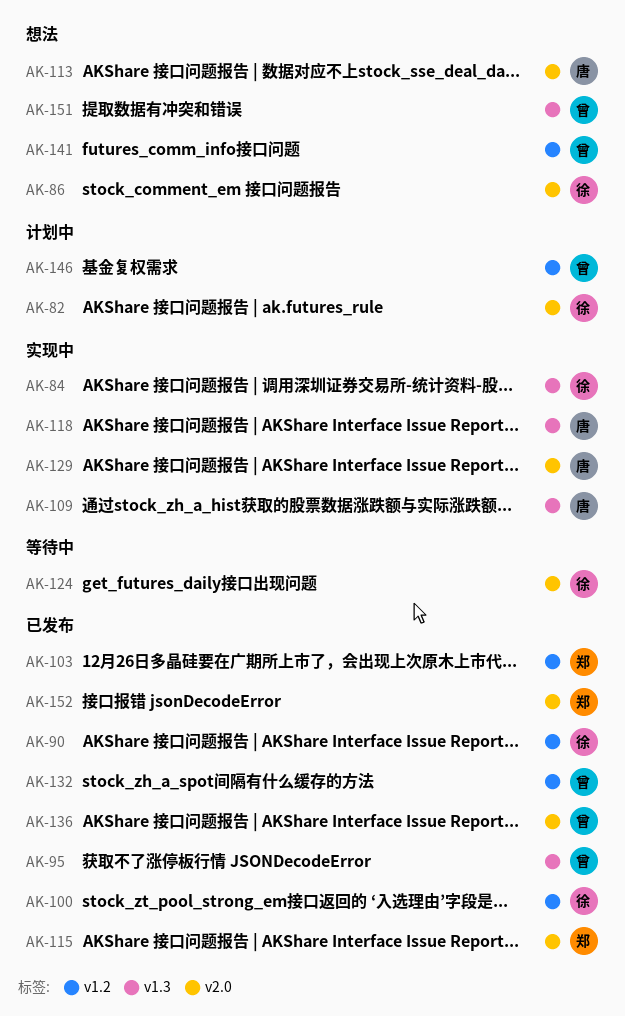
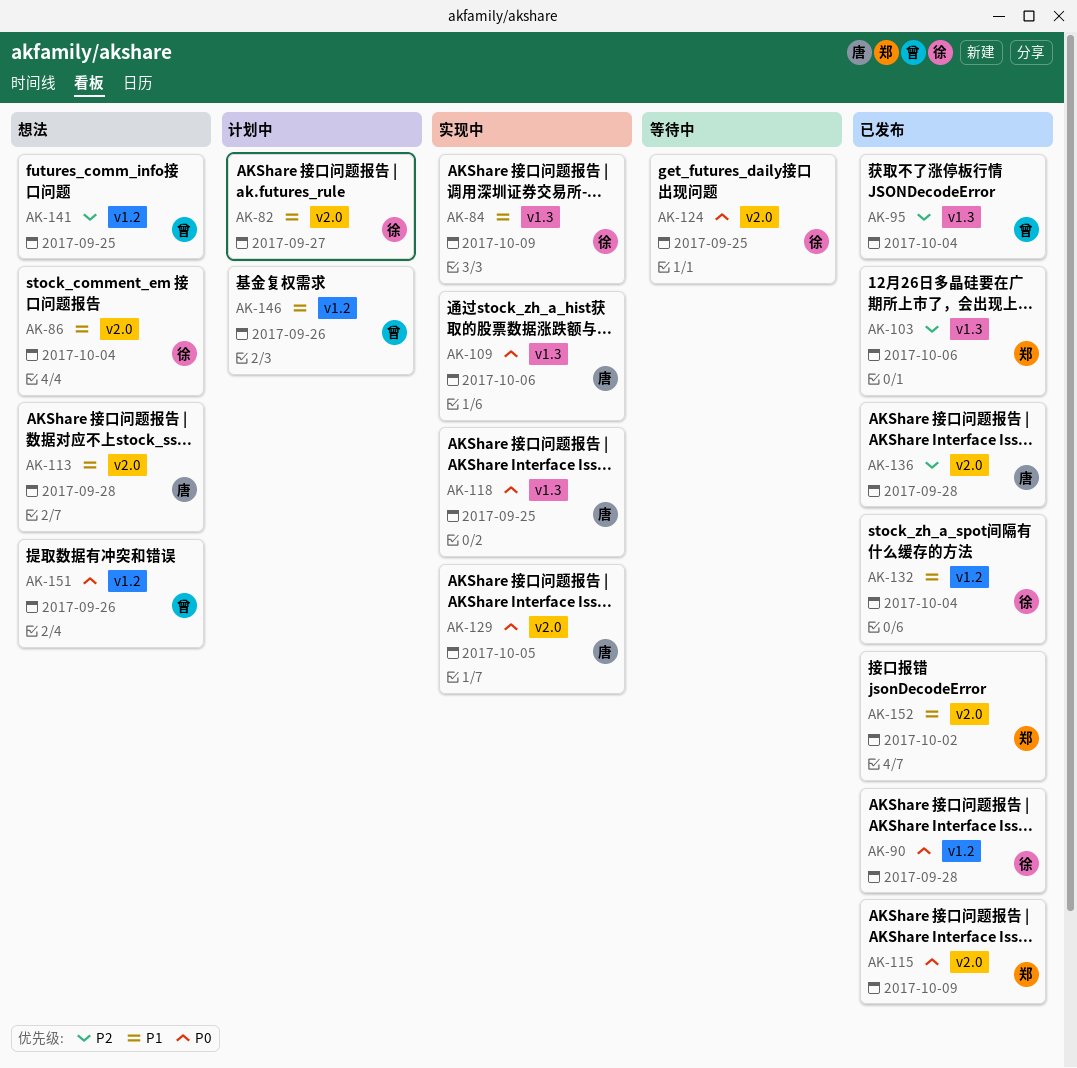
AK-100: present -> none
AK-103, label: v1.2 -> v1.3
AK-132, owner: 曾 -> 徐
AK-136, owner: 曾 -> 唐
AK-151, label: v1.3 -> v1.2

